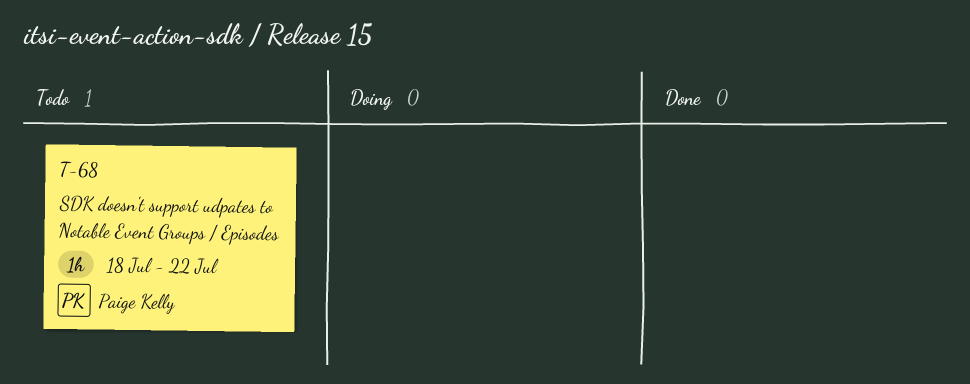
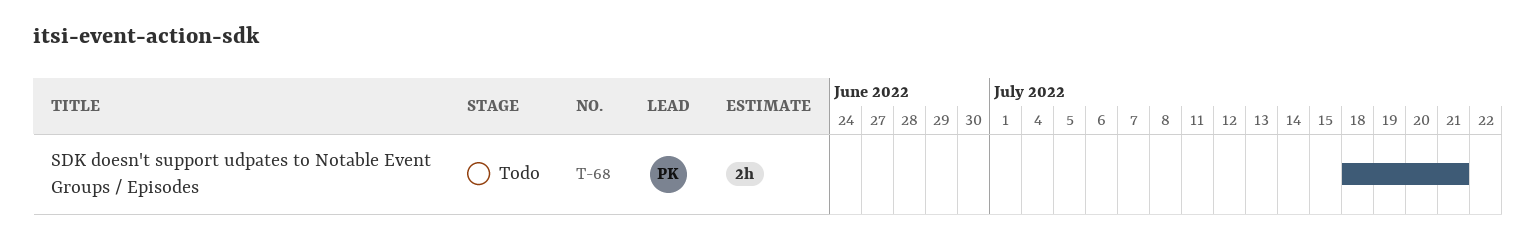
T-68, estimate: 1h -> 2h
T-68, due: Jul 22 -> Jul 21

